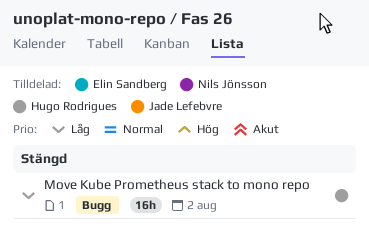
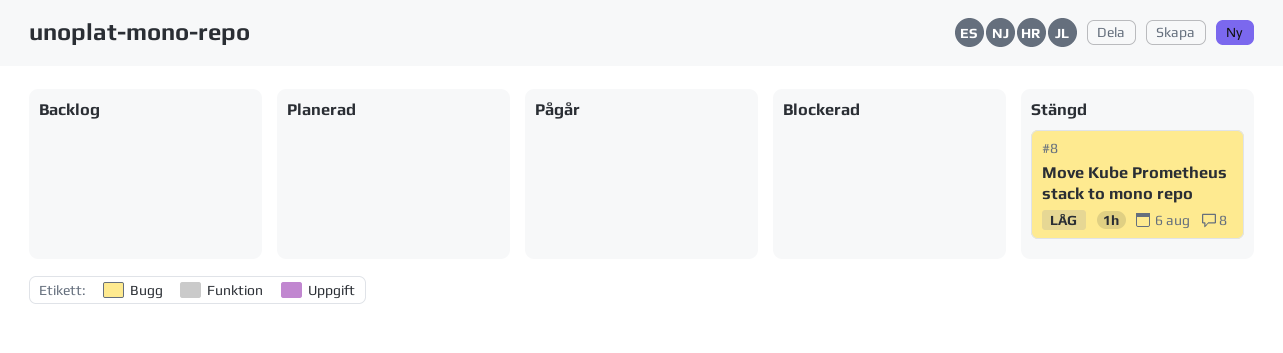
Move Kube Prometheus stack to mono repo, estimate: 16h -> 1h
Move Kube Prometheus stack to mono repo, due: Aug 2 -> Aug 6

